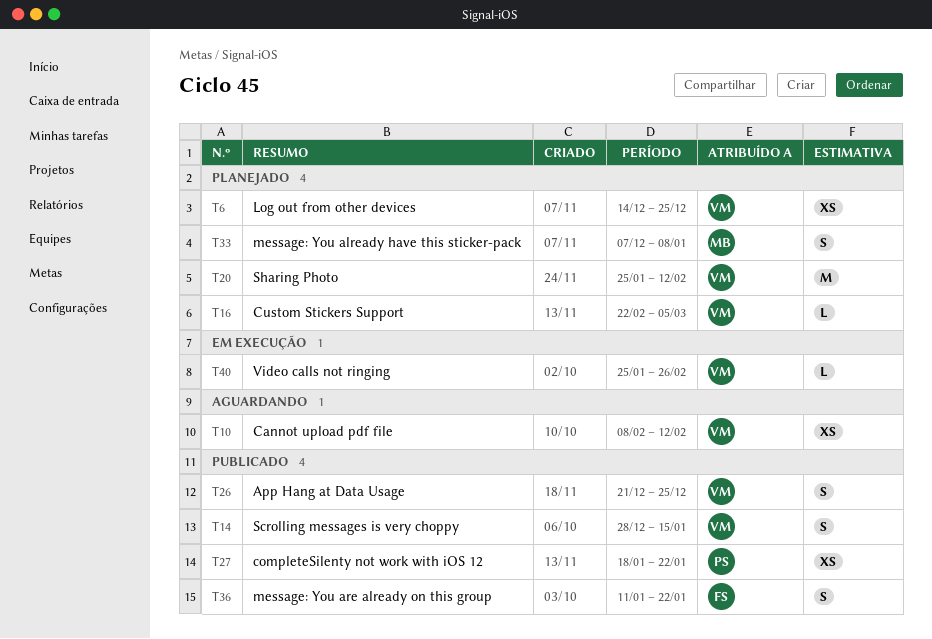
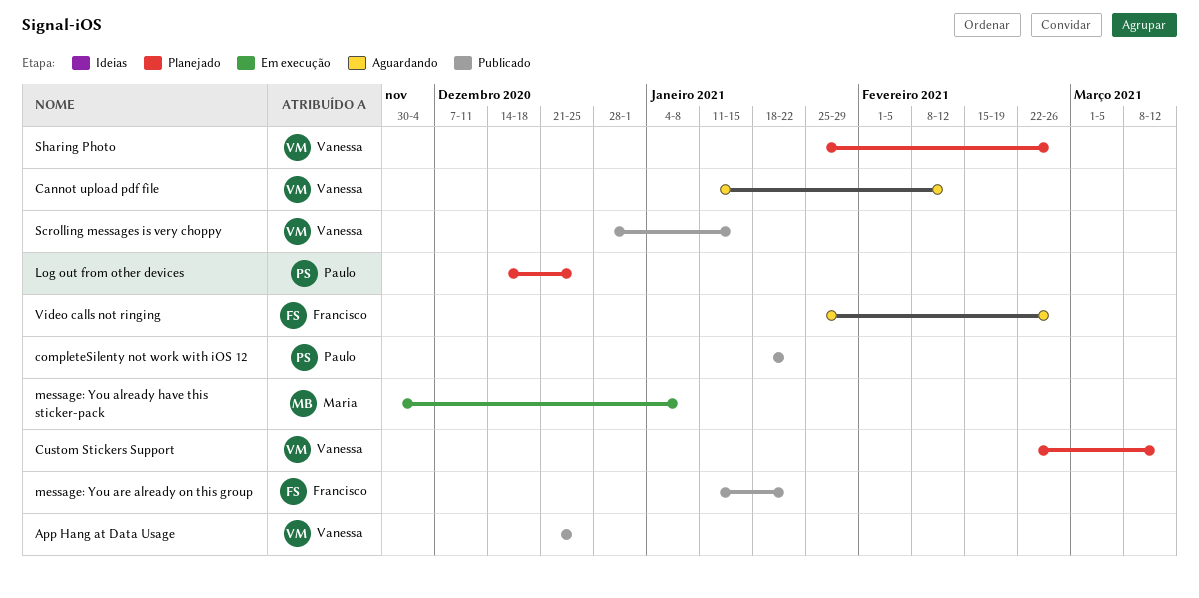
Cannot upload pdf file, start: Feb 8 -> Jan 11
Custom Stickers Support, due: Mar 5 -> Mar 12
Log out from other devices, owner: Vanessa -> Paulo
message: You already have this sticker-pack, status: Planejado -> Em execução
message: You already have this sticker-pack, start: Dec 7 -> Nov 30
Sharing Photo, due: Feb 12 -> Feb 26
Video calls not ringing, status: Em execução -> Aguardando
Video calls not ringing, owner: Vanessa -> Francisco

